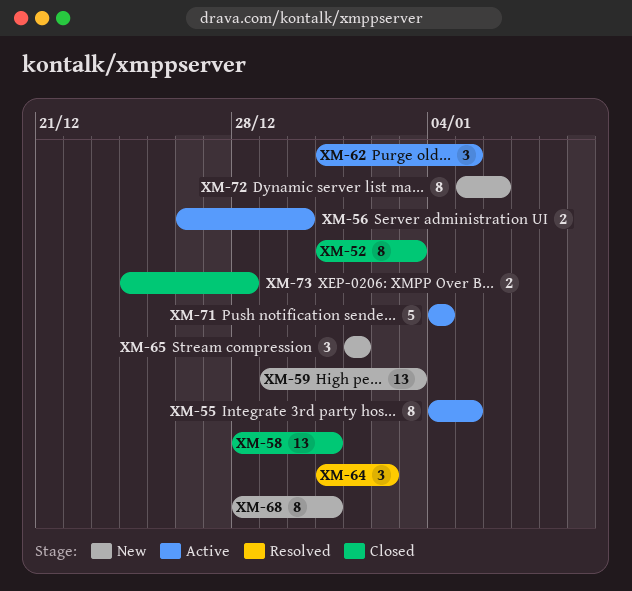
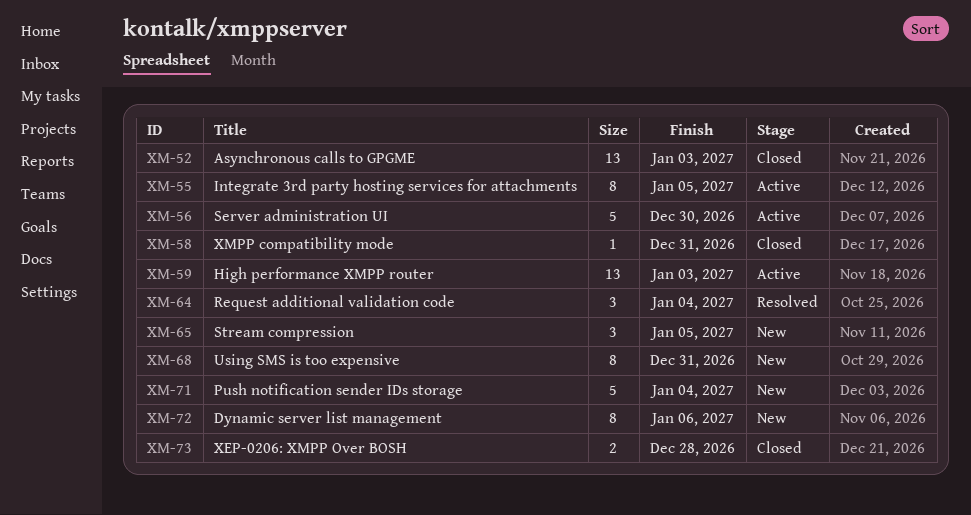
XM-52, estimate: 8 -> 13
XM-56, estimate: 2 -> 5
XM-58, estimate: 13 -> 1
XM-59, status: New -> Active
XM-62: present -> none
XM-64, due: Jan 2 -> Jan 4
XM-65, due: Jan 1 -> Jan 5
XM-71, status: Active -> New

